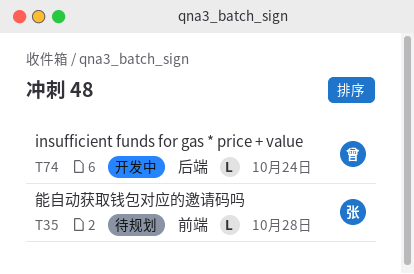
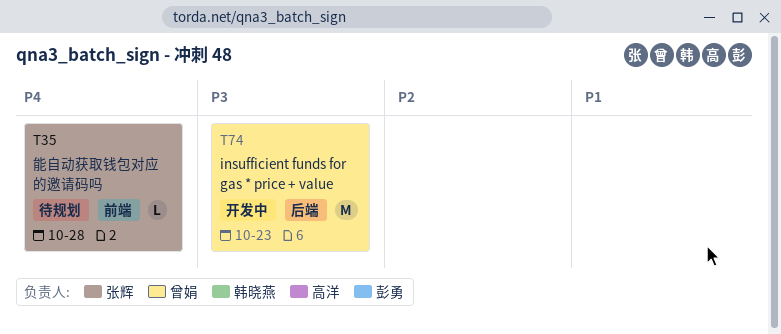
T74, estimate: L -> M
T74, due: Oct 24 -> Oct 23

